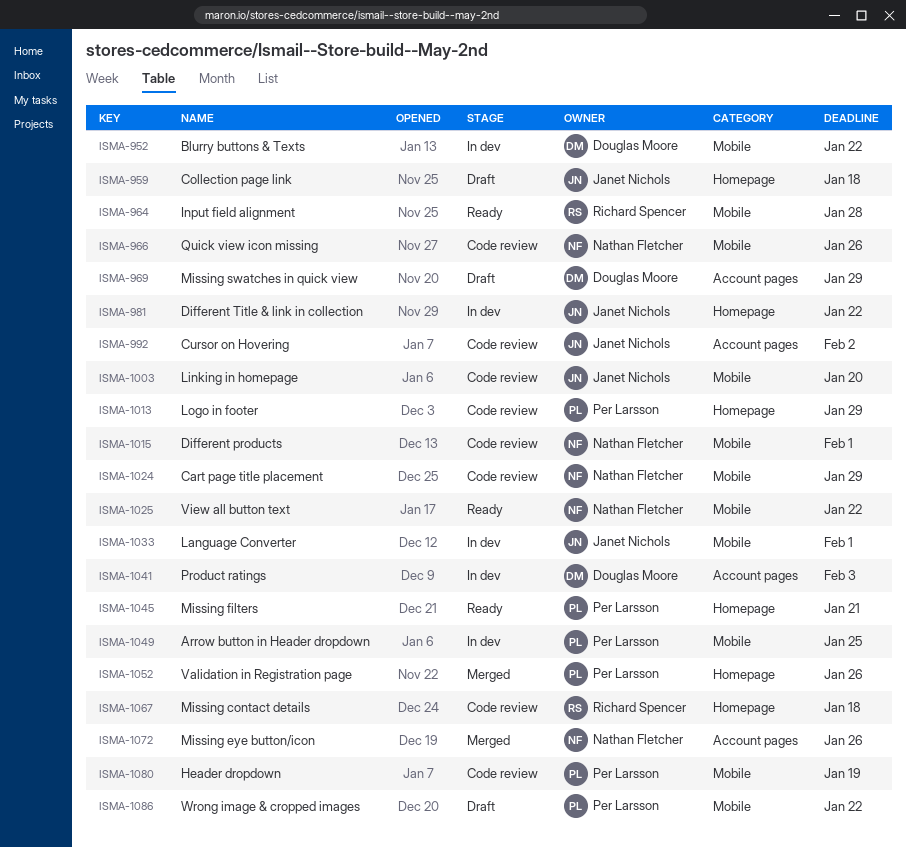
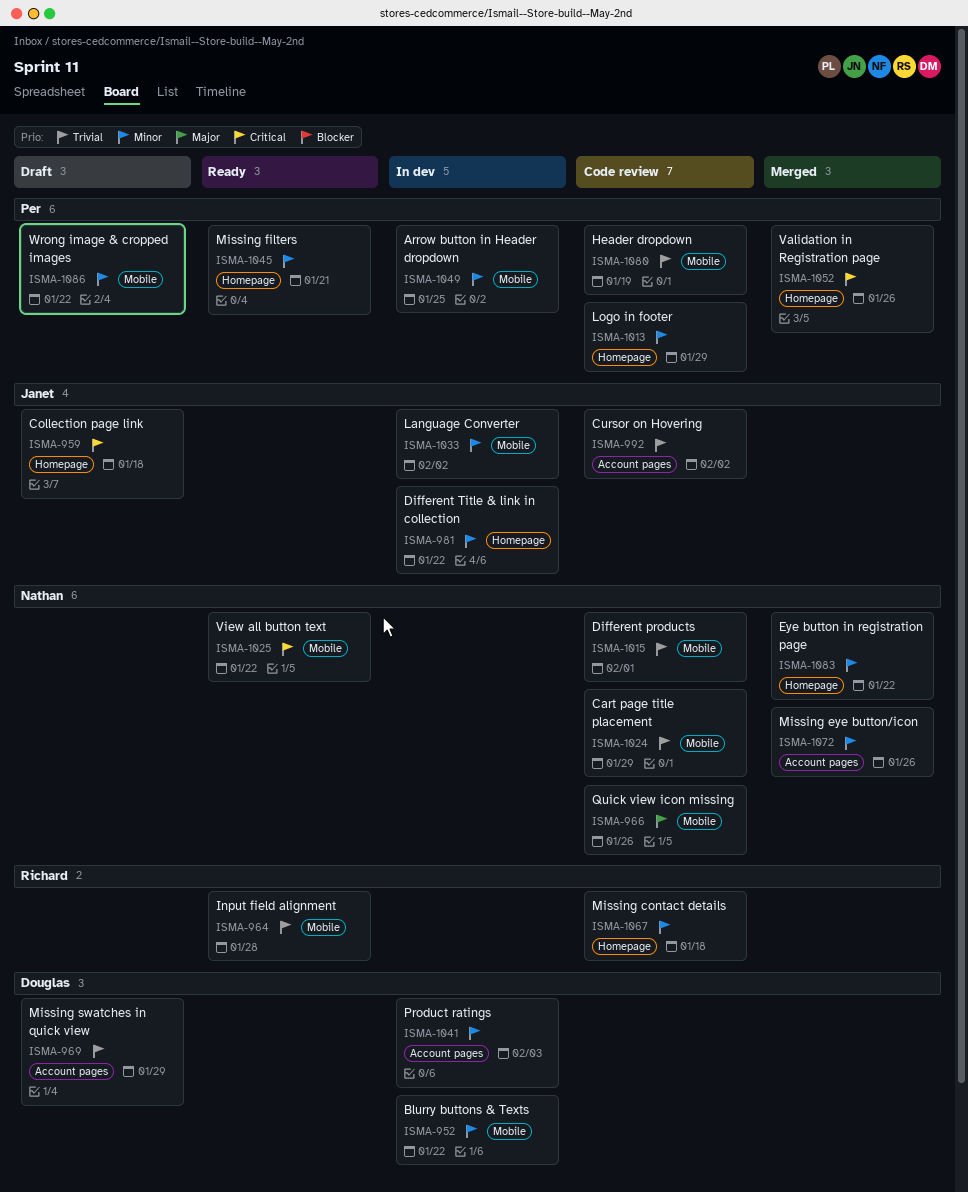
ISMA-1003: present -> none
ISMA-1033, due: Feb 1 -> Feb 2
ISMA-1083: none -> present

